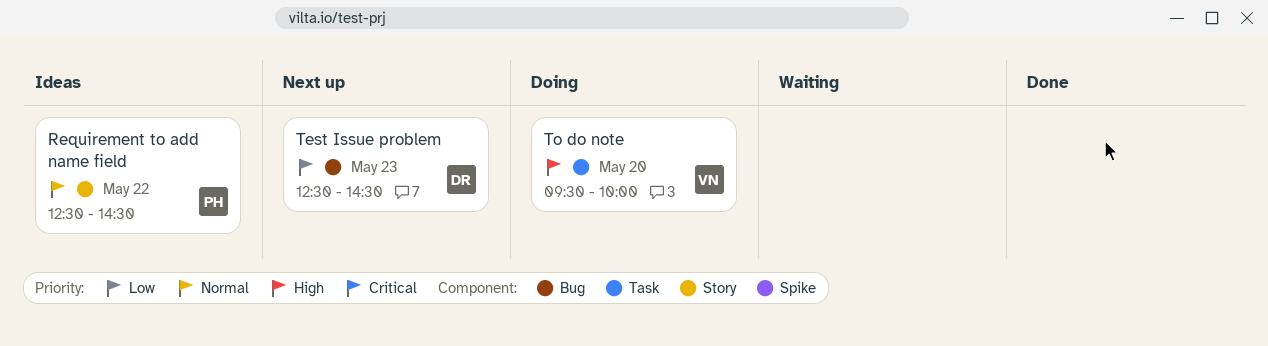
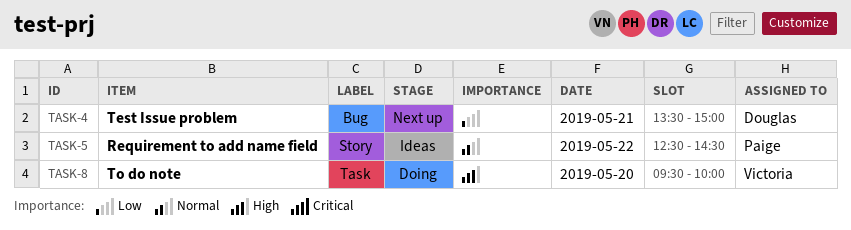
Test Issue problem, day: May 23 -> May 21
Test Issue problem, begins: 12:30 -> 13:30
Test Issue problem, ends: 14:30 -> 15:00

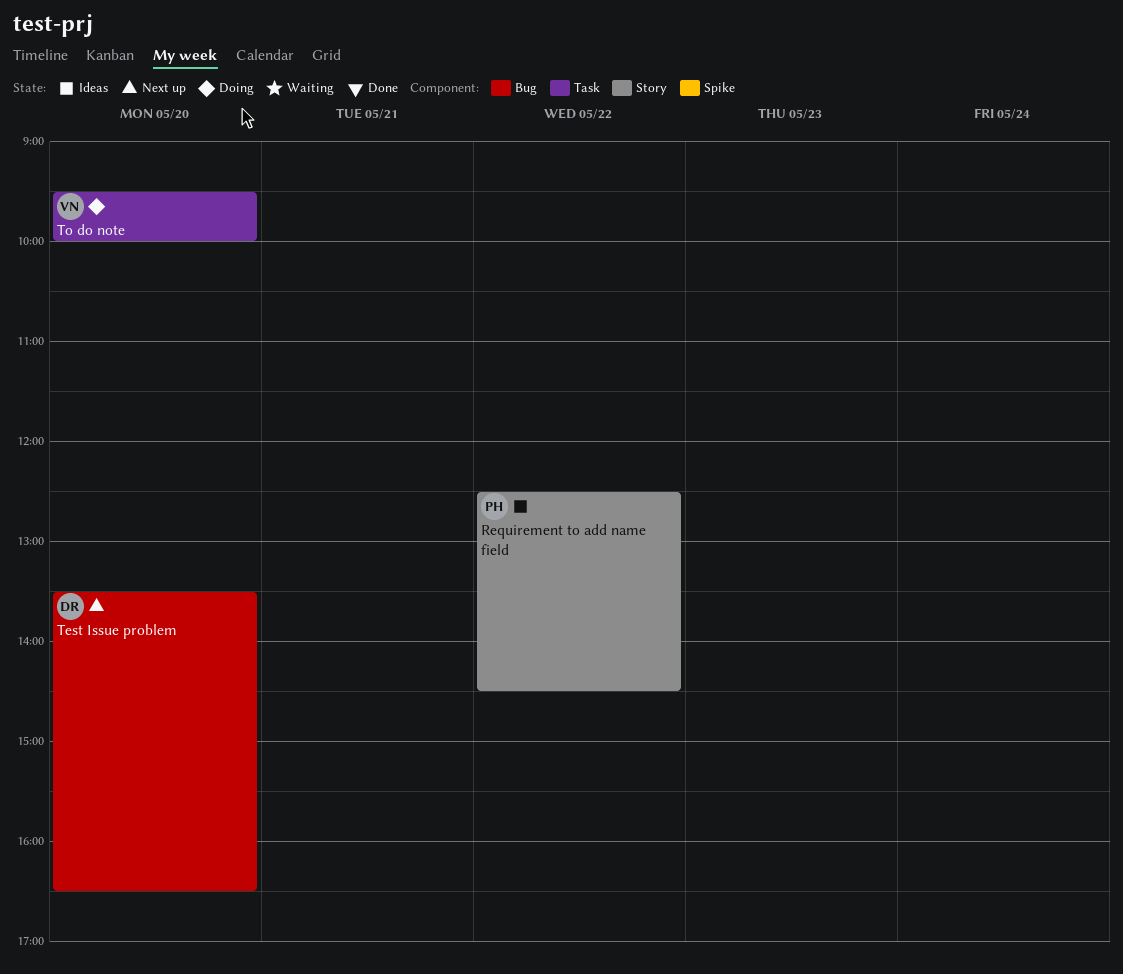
Test Issue problem, day: May 21 -> May 20
Test Issue problem, ends: 15:00 -> 16:30

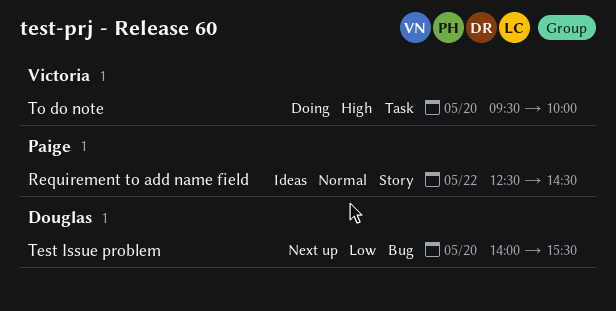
Test Issue problem, begins: 13:30 -> 14:00
Test Issue problem, ends: 16:30 -> 15:30

